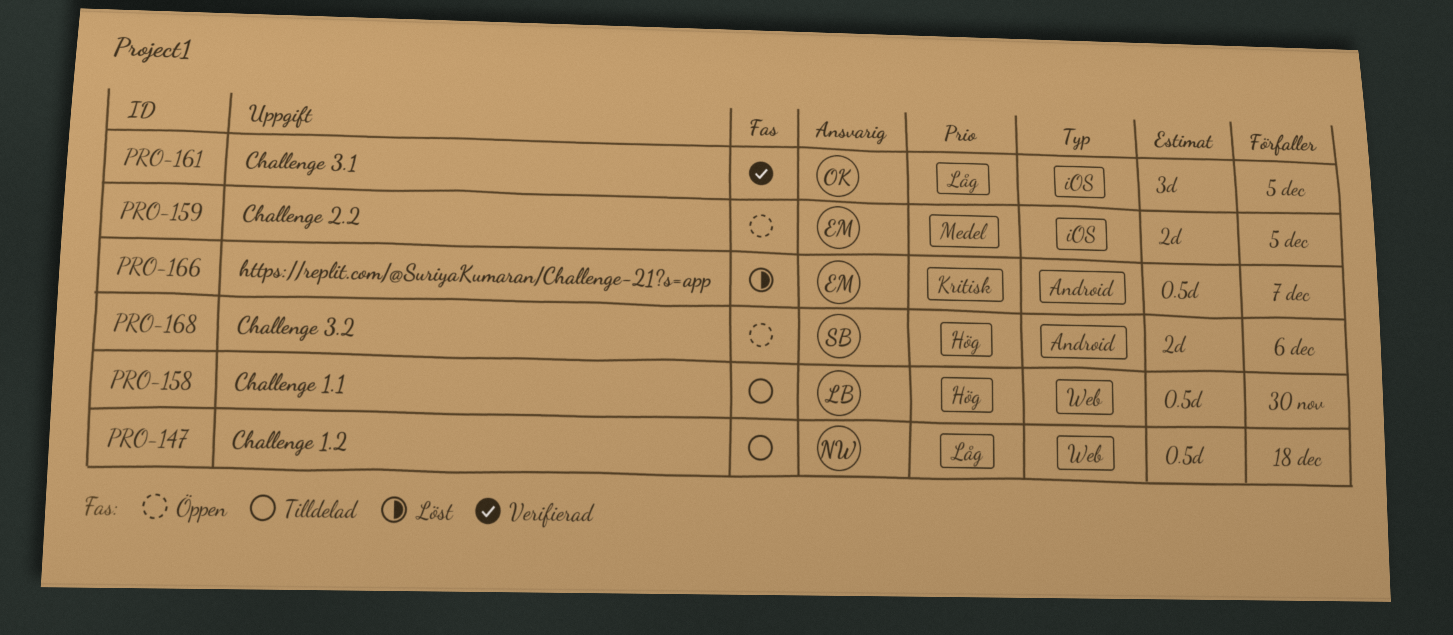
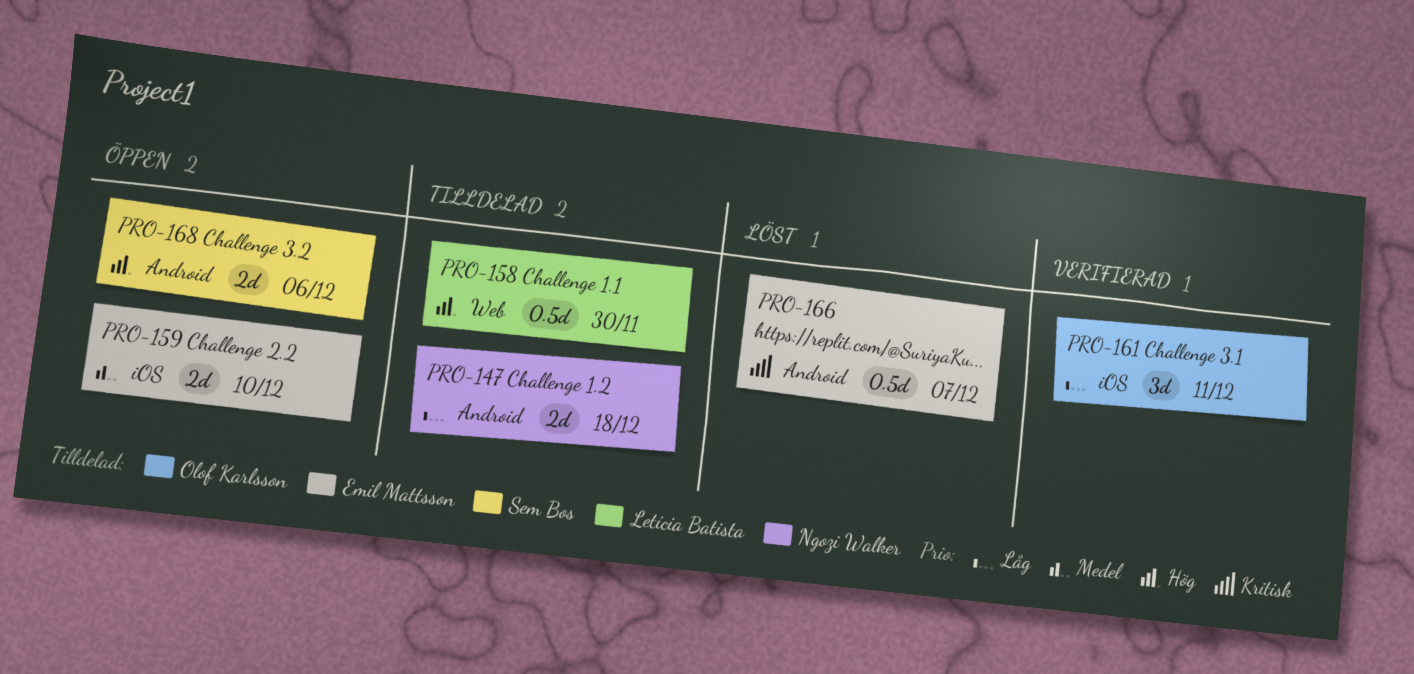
PRO-147, label: Web -> Android
PRO-147, estimate: 0.5d -> 2d
PRO-159, due: Dec 5 -> Dec 10
PRO-161, due: Dec 5 -> Dec 11

